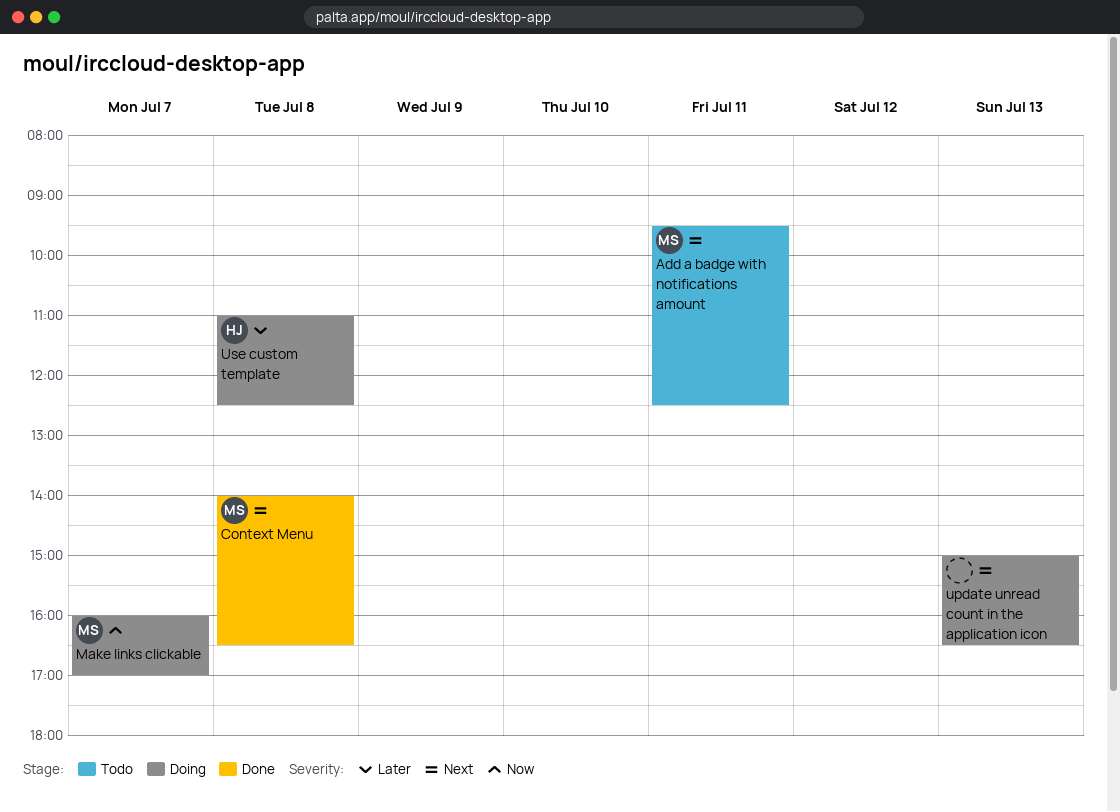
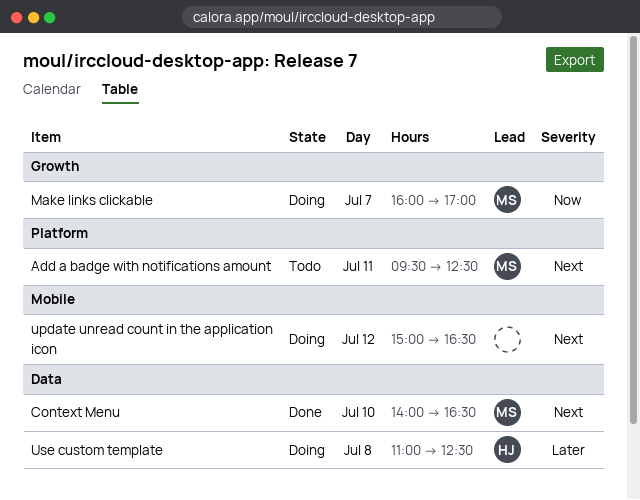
Context Menu, day: Jul 8 -> Jul 10
update unread count in the application icon, day: Jul 13 -> Jul 12

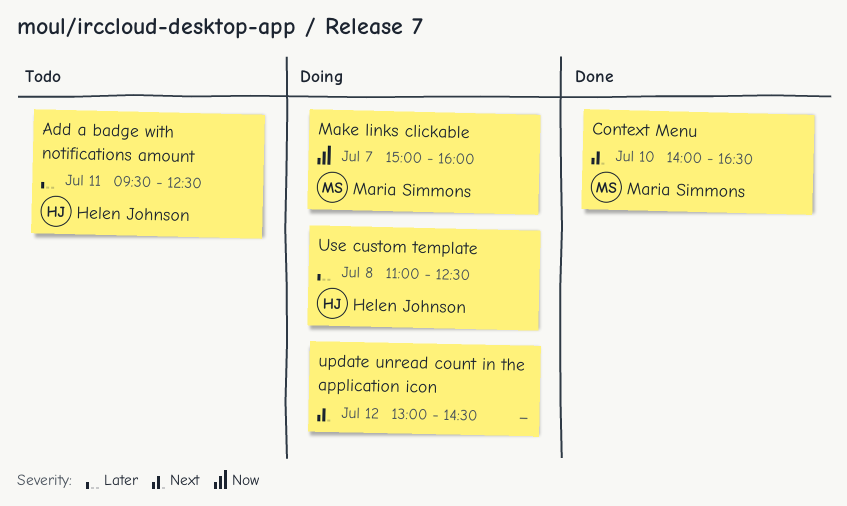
Add a badge with notifications amount, owner: Maria Simmons -> Helen Johnson
Add a badge with notifications amount, priority: Next -> Later
Make links clickable, begins: 16:00 -> 15:00
Make links clickable, ends: 17:00 -> 16:00
update unread count in the application icon, begins: 15:00 -> 13:00
update unread count in the application icon, ends: 16:30 -> 14:30

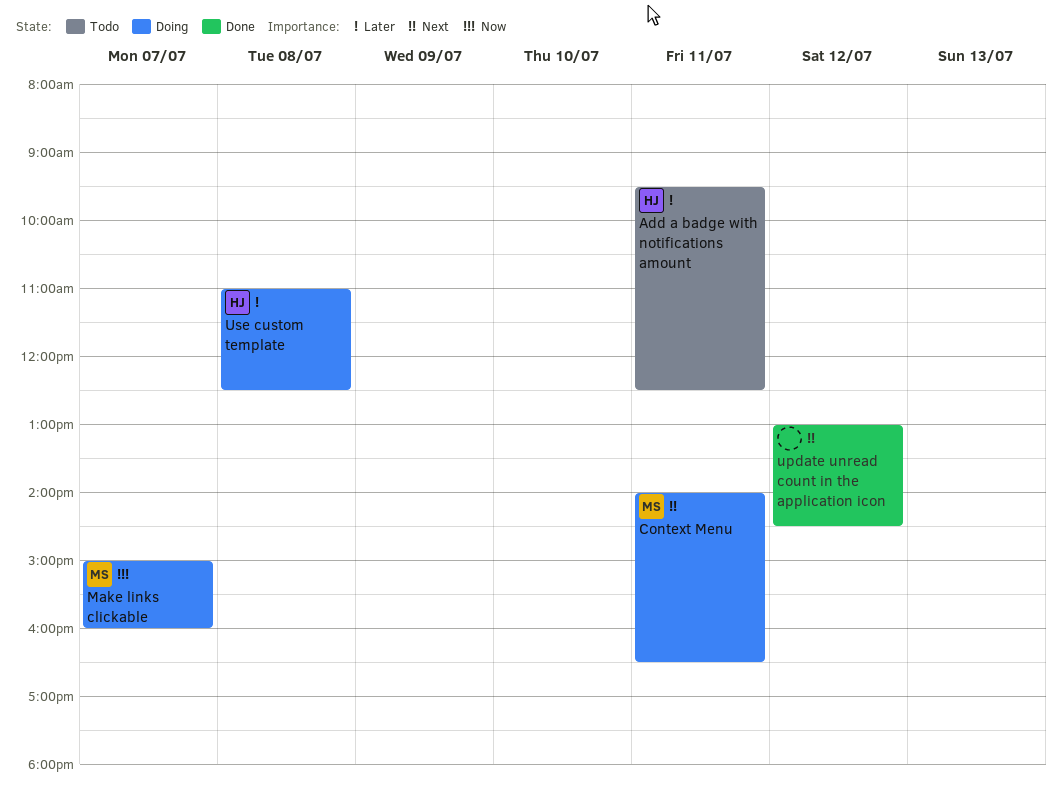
Context Menu, status: Done -> Doing
Context Menu, day: Jul 10 -> Jul 11
update unread count in the application icon, status: Doing -> Done

